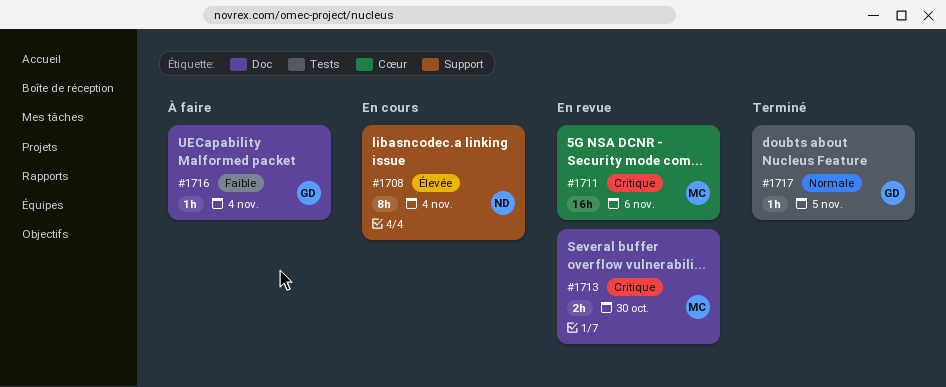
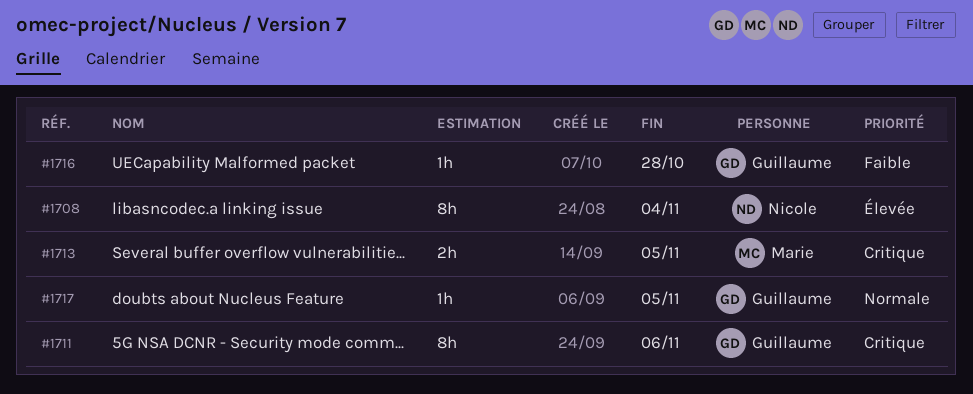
#1711, owner: Marie -> Guillaume
#1711, estimate: 16h -> 8h
#1713, due: Oct 30 -> Nov 5
#1716, due: Nov 4 -> Oct 28

